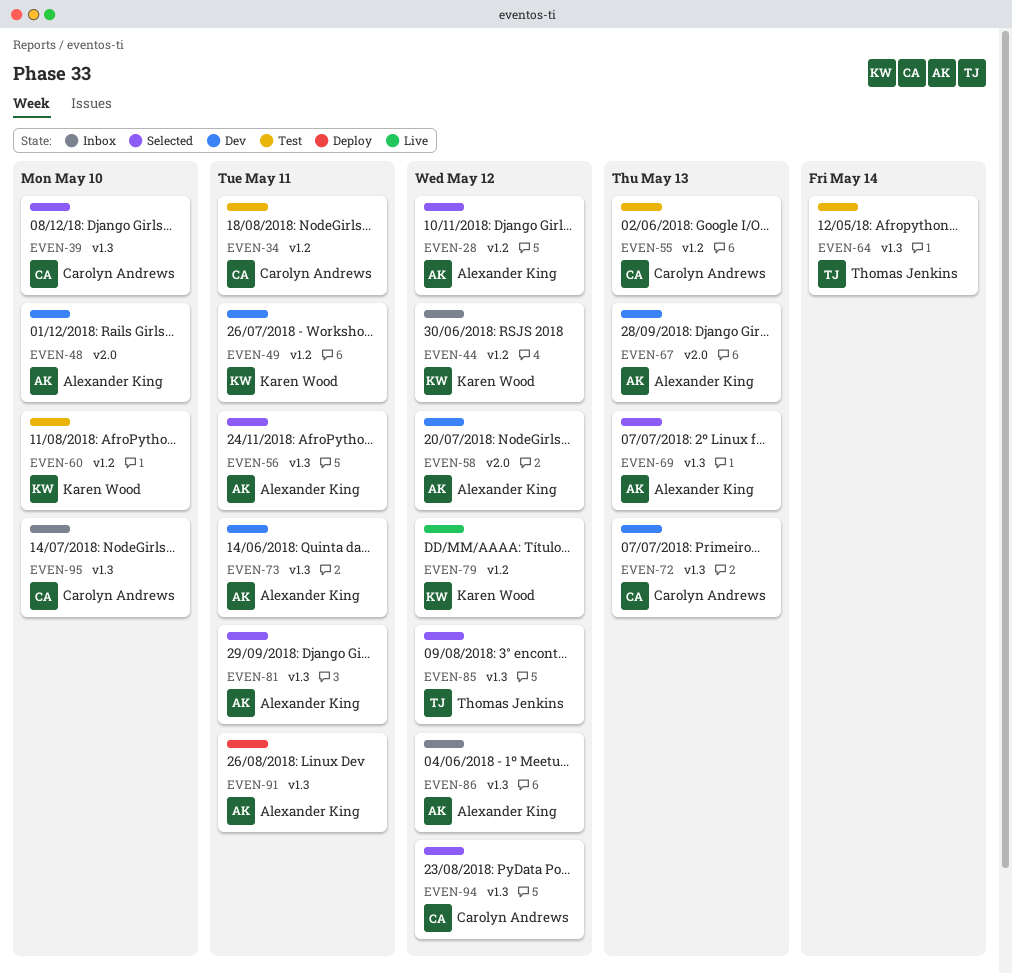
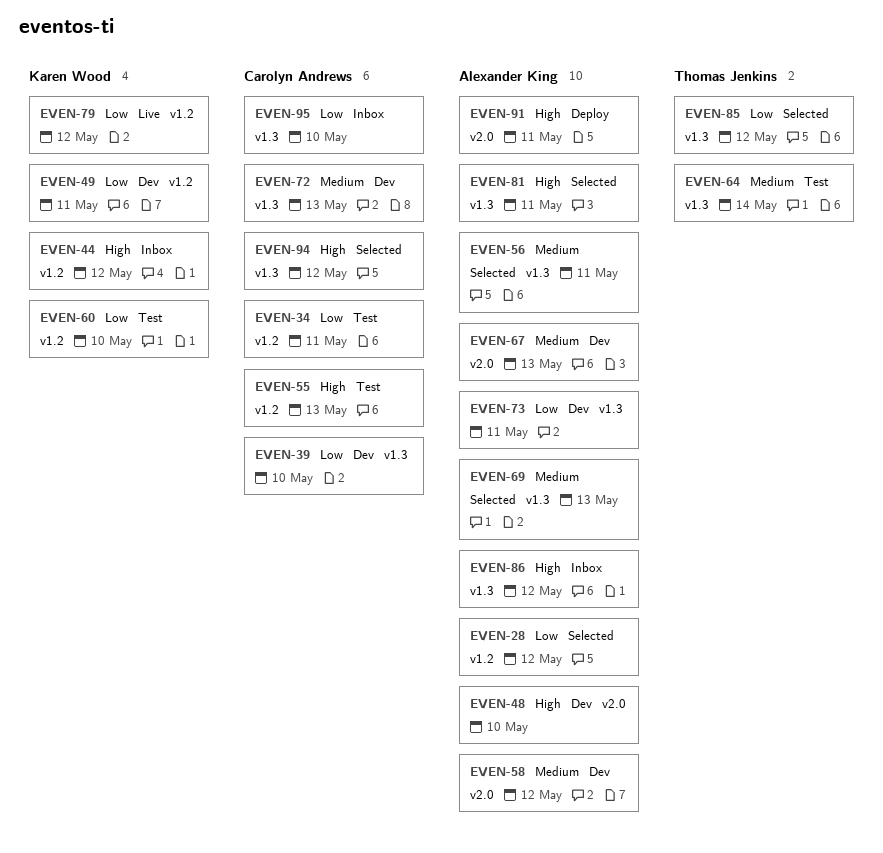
EVEN-39, status: Selected -> Dev
EVEN-91, label: v1.3 -> v2.0

